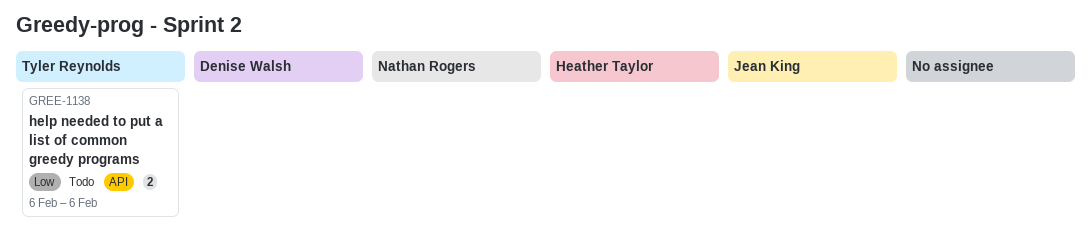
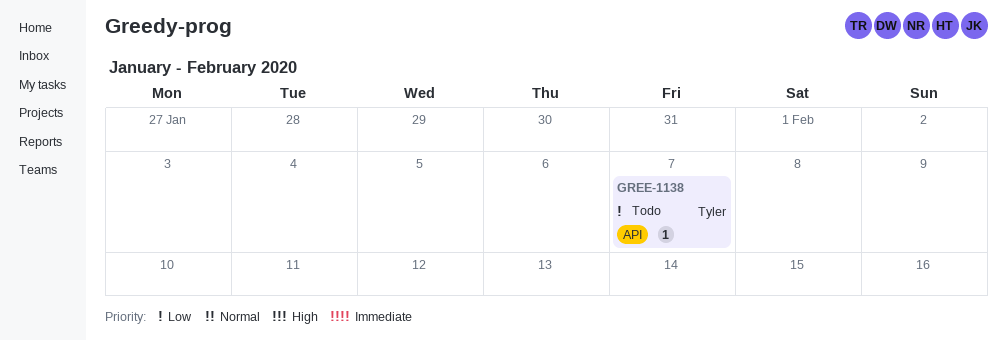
GREE-1138, estimate: 2 -> 1
GREE-1138, due: Feb 6 -> Feb 7

